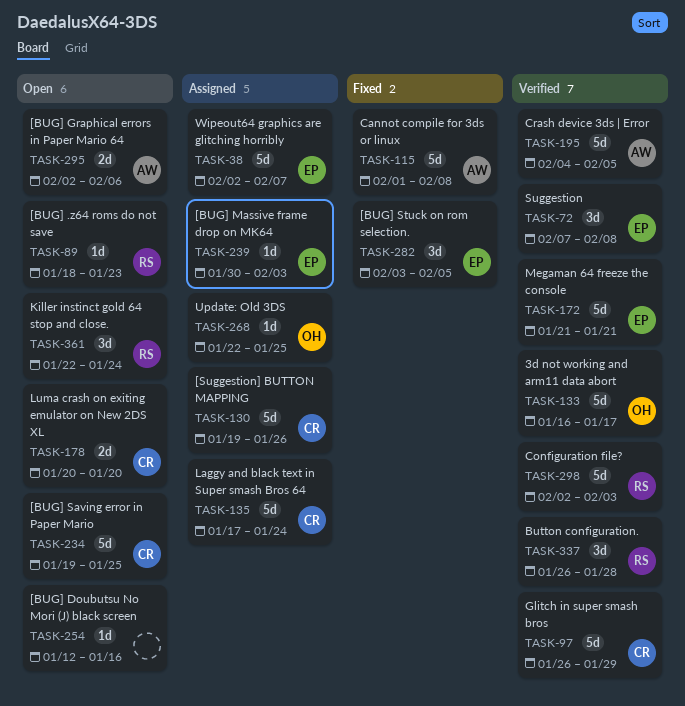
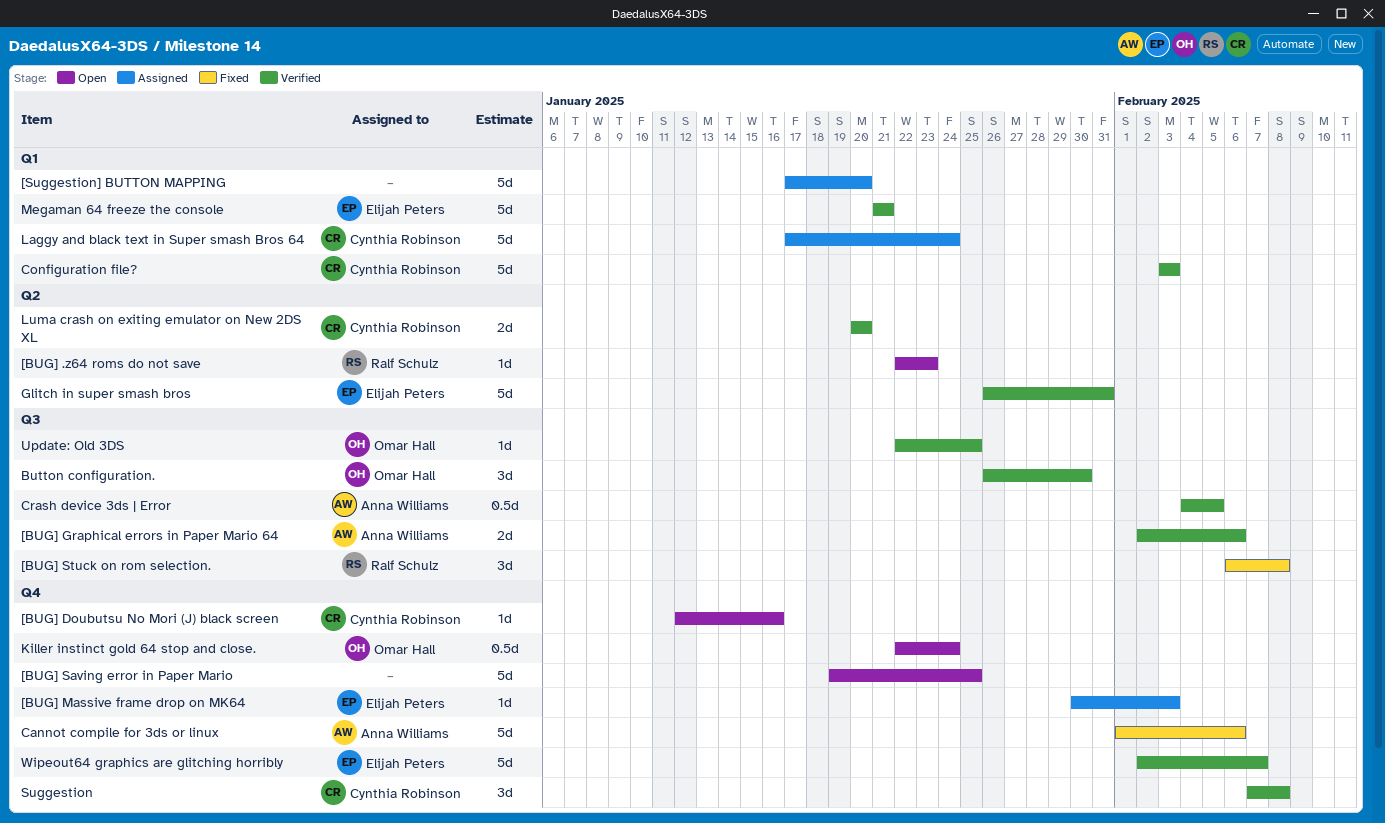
3d not working and arm11 data abort: present -> none
[BUG] .z64 roms do not save, start: Jan 18 -> Jan 22
[BUG] Doubutsu No Mori (J) black screen, owner: none -> Cynthia Robinson
[BUG] Graphical errors in Paper Mario 64, status: Open -> Verified
[BUG] Saving error in Paper Mario, owner: Cynthia Robinson -> none
[BUG] Stuck on rom selection., owner: Elijah Peters -> Ralf Schulz
[BUG] Stuck on rom selection., start: Feb 3 -> Feb 6
[BUG] Stuck on rom selection., due: Feb 5 -> Feb 8
[Suggestion] BUTTON MAPPING, owner: Cynthia Robinson -> none
[Suggestion] BUTTON MAPPING, start: Jan 19 -> Jan 17
[Suggestion] BUTTON MAPPING, due: Jan 26 -> Jan 20
Button configuration., owner: Ralf Schulz -> Omar Hall
Button configuration., due: Jan 28 -> Jan 30
Cannot compile for 3ds or linux, due: Feb 8 -> Feb 6
Configuration file?, owner: Ralf Schulz -> Cynthia Robinson
Configuration file?, start: Feb 2 -> Feb 3
Crash device 3ds | Error, estimate: 5d -> 0.5d
Glitch in super smash bros, owner: Cynthia Robinson -> Elijah Peters
Glitch in super smash bros, due: Jan 29 -> Jan 31
Killer instinct gold 64 stop and close., owner: Ralf Schulz -> Omar Hall
Killer instinct gold 64 stop and close., estimate: 3d -> 0.5d
Luma crash on exiting emulator on New 2DS XL, status: Open -> Verified
Suggestion, owner: Elijah Peters -> Cynthia Robinson
Update: Old 3DS, status: Assigned -> Verified
Wipeout64 graphics are glitching horribly, status: Assigned -> Verified

